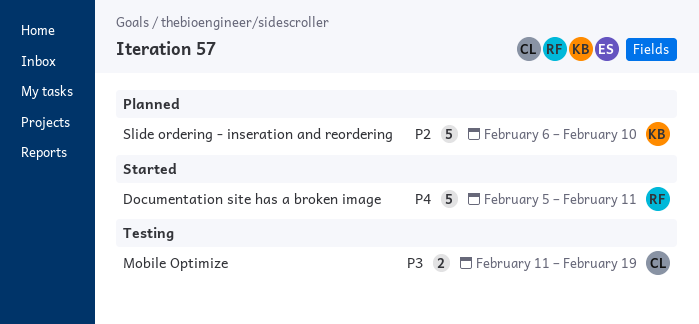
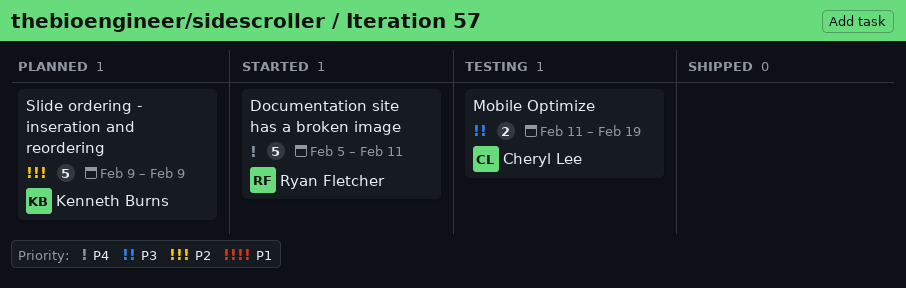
Slide ordering - inseration and reordering, start: Feb 6 -> Feb 9
Slide ordering - inseration and reordering, due: Feb 10 -> Feb 9

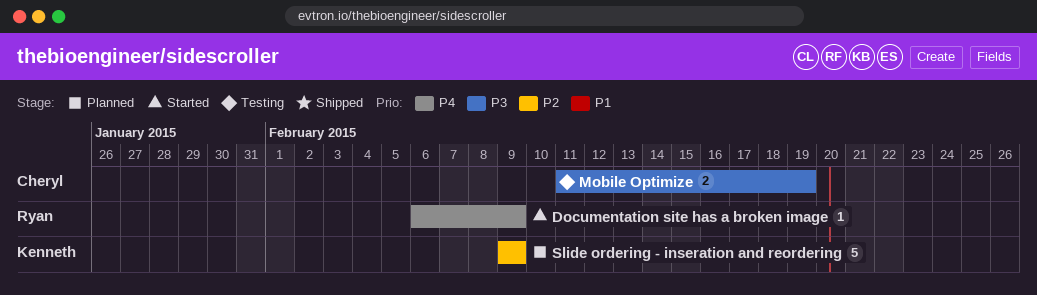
Documentation site has a broken image, estimate: 5 -> 1
Documentation site has a broken image, start: Feb 5 -> Feb 6
Documentation site has a broken image, due: Feb 11 -> Feb 9

